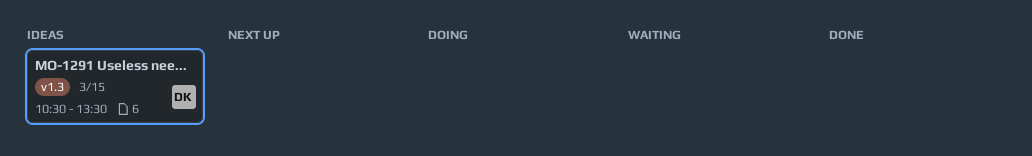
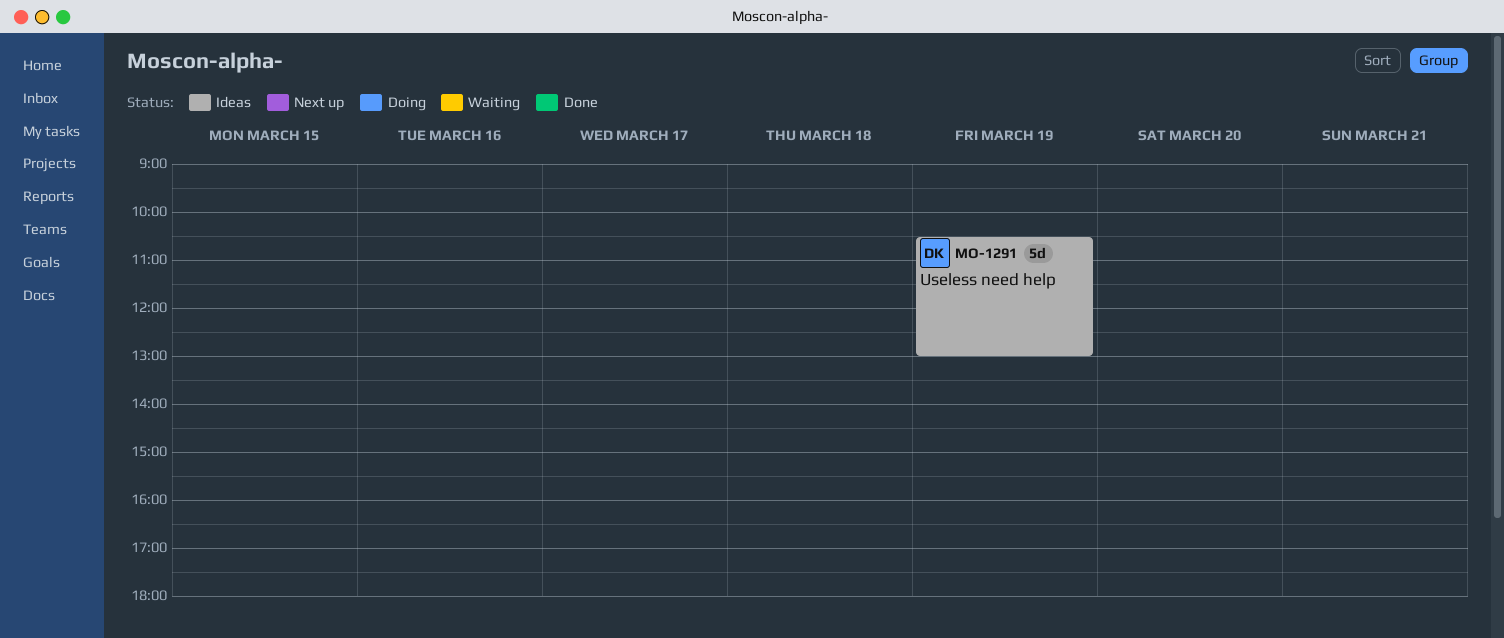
MO-1291, day: Mar 15 -> Mar 19
MO-1291, ends: 13:30 -> 13:00

